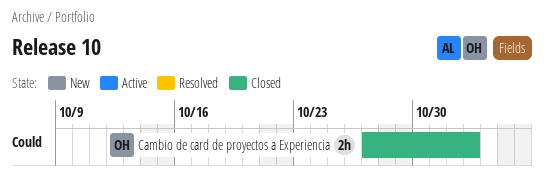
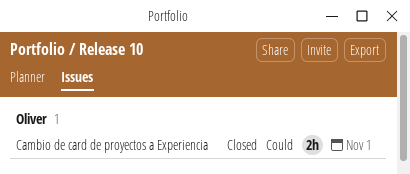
Cambio de card de proyectos a Experiencia, due: Nov 2 -> Nov 1

